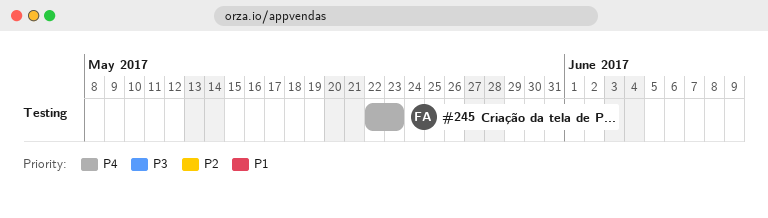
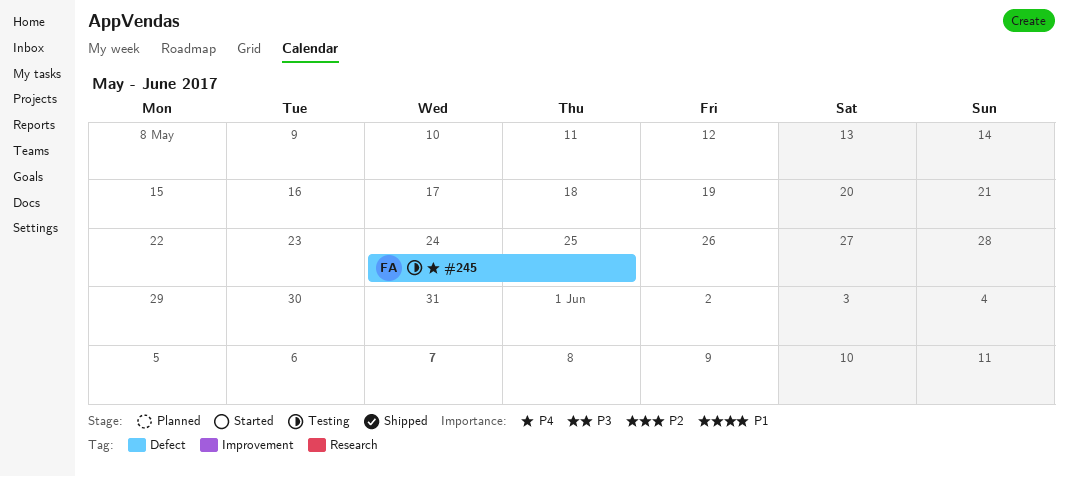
#245, start: May 22 -> May 24
#245, due: May 23 -> May 25

